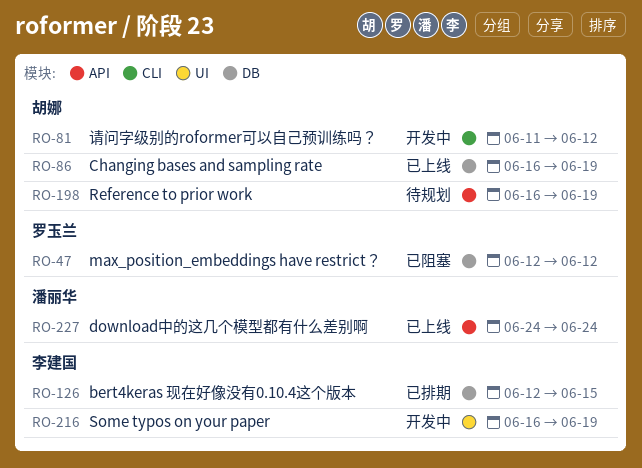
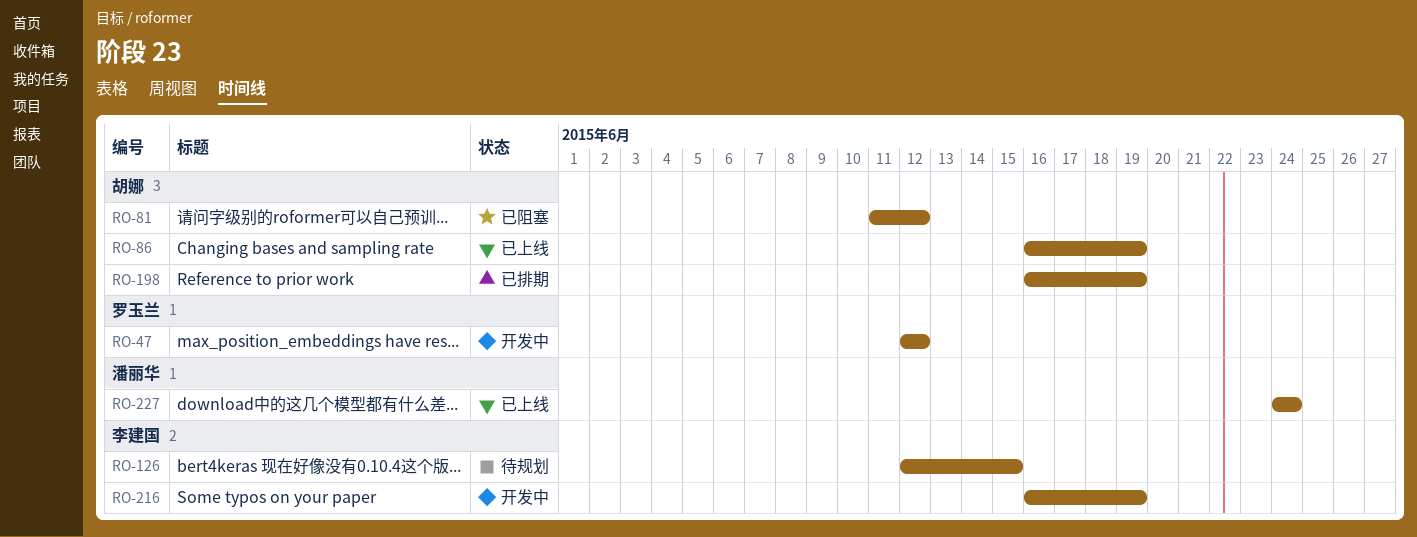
RO-47, status: 已阻塞 -> 开发中
RO-81, status: 开发中 -> 已阻塞
RO-126, status: 已排期 -> 待规划
RO-198, status: 待规划 -> 已排期

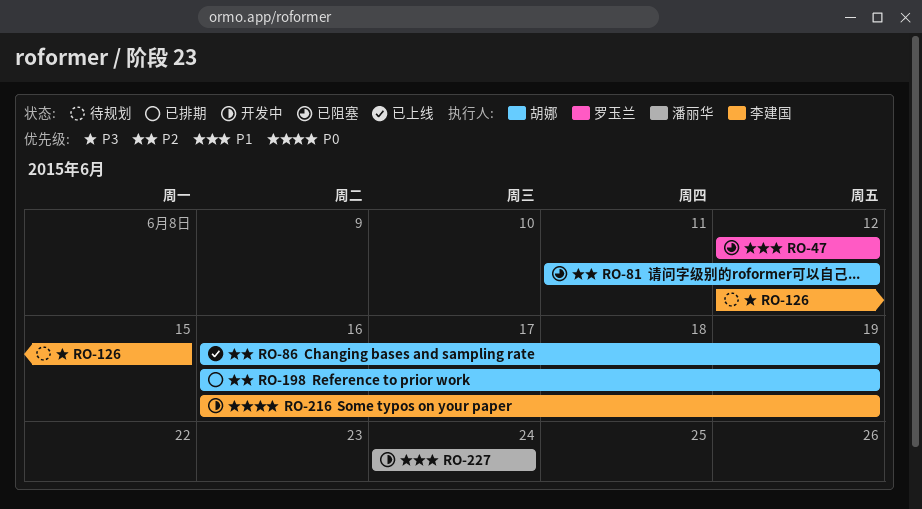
RO-47, status: 开发中 -> 已阻塞
RO-227, status: 已上线 -> 开发中

